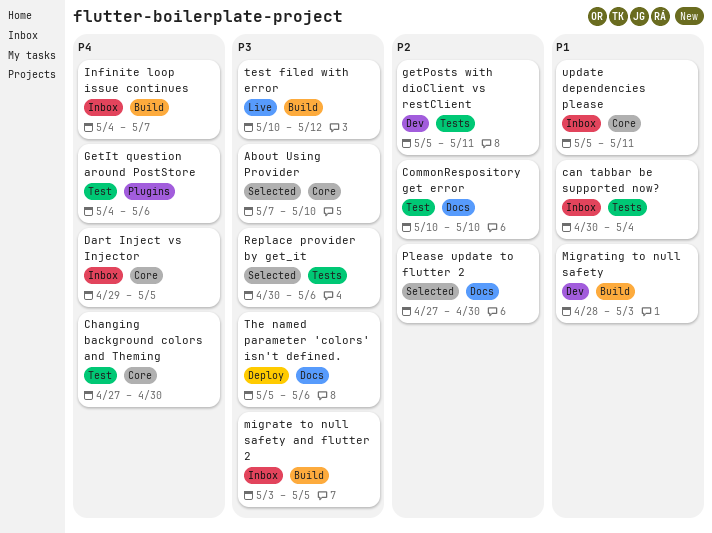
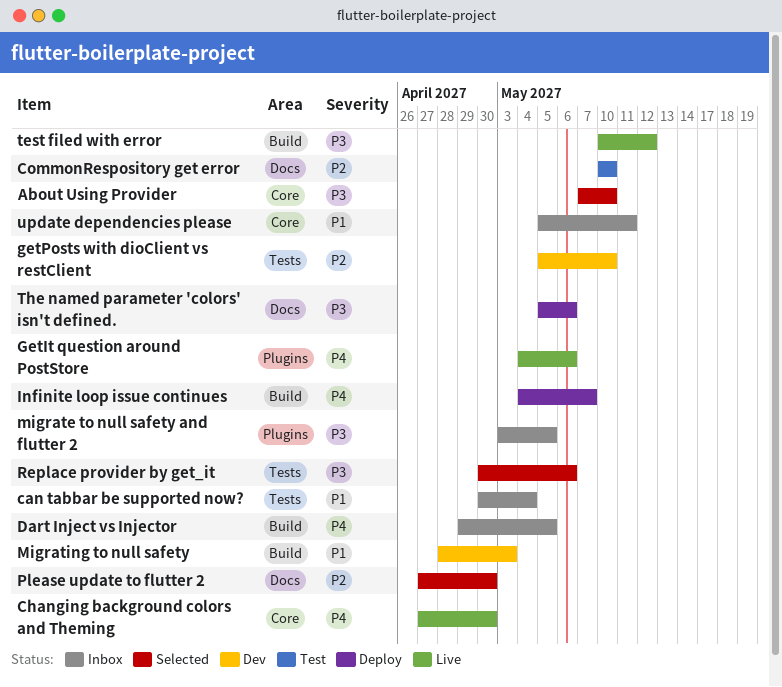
Changing background colors and Theming, status: Test -> Live
Dart Inject vs Injector, label: Core -> Build
GetIt question around PostStore, status: Test -> Live
getPosts with dioClient vs restClient, due: May 11 -> May 10
Infinite loop issue continues, status: Inbox -> Deploy
migrate to null safety and flutter 2, label: Build -> Plugins

